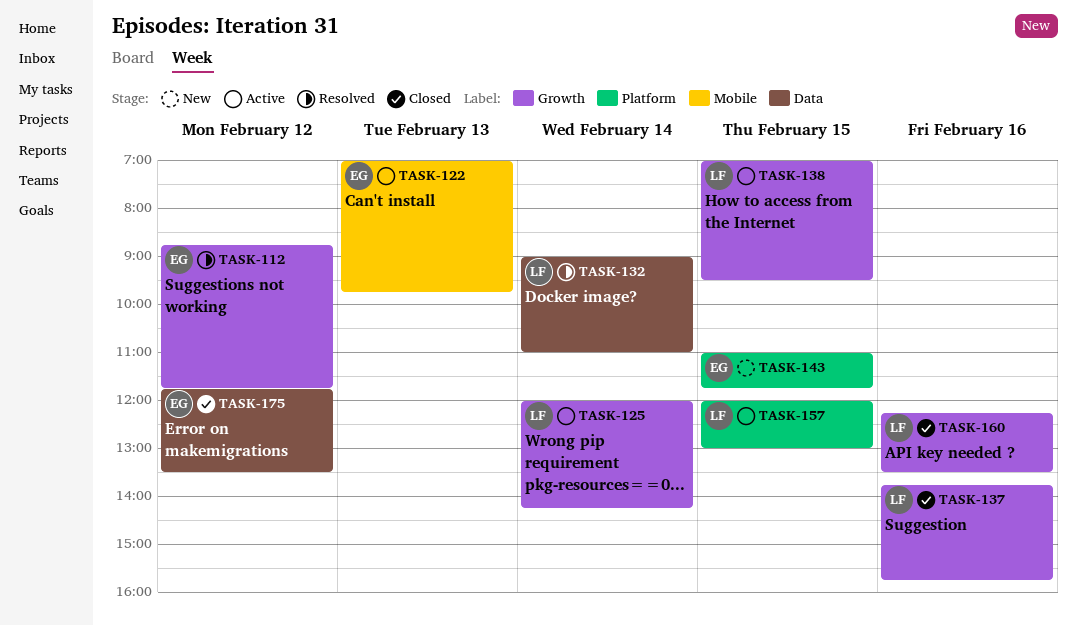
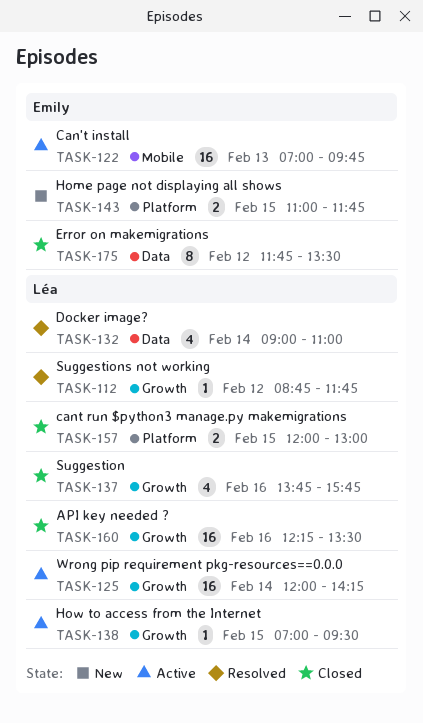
TASK-112, owner: Emily -> Léa
TASK-157, status: Active -> Closed

